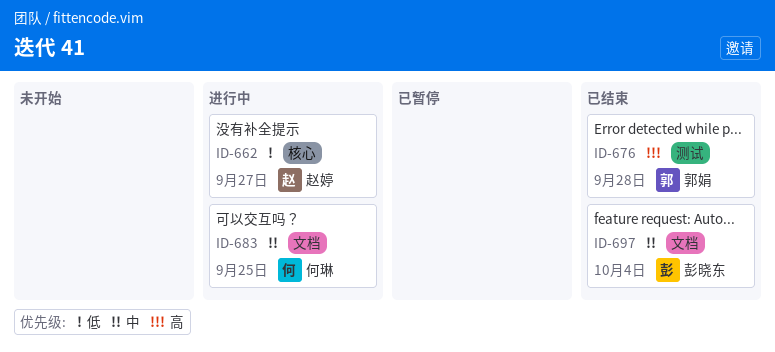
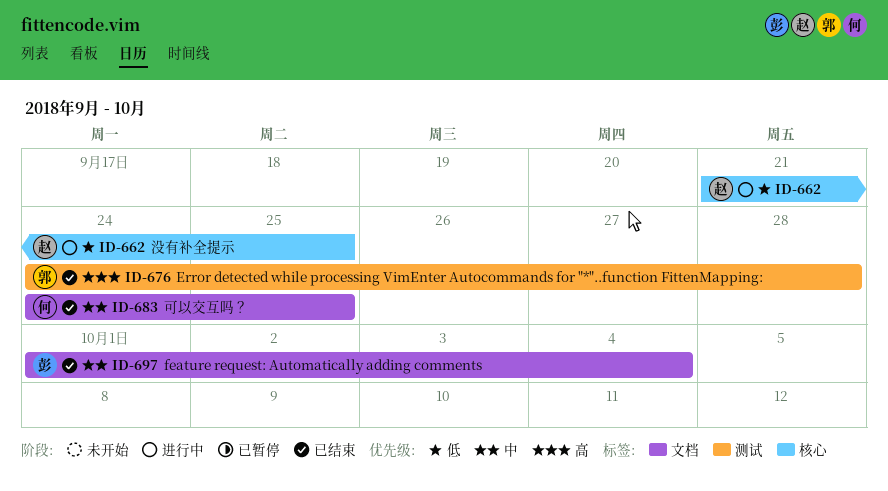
ID-662, due: Sep 27 -> Sep 25
ID-683, status: 进行中 -> 已结束

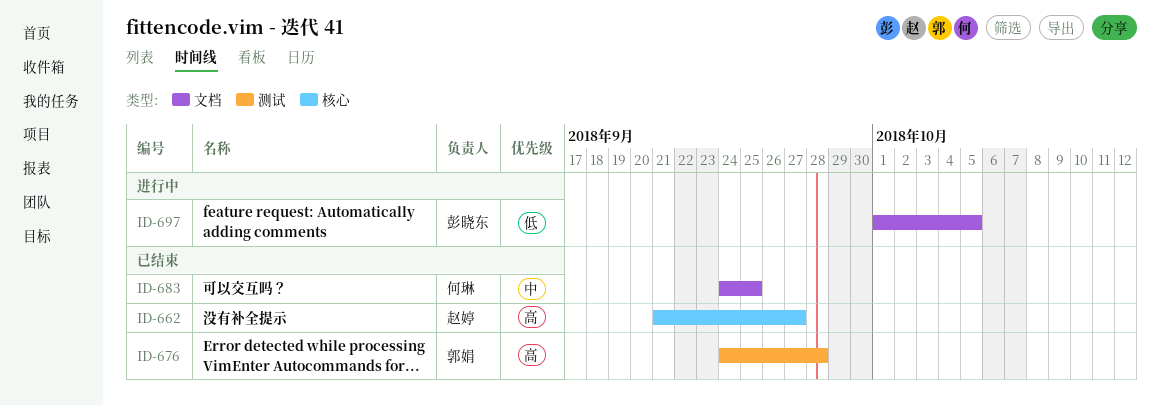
ID-662, status: 进行中 -> 已结束
ID-662, priority: 低 -> 高
ID-662, due: Sep 25 -> Sep 27
ID-697, status: 已结束 -> 进行中
ID-697, priority: 中 -> 低
ID-697, due: Oct 4 -> Oct 5

